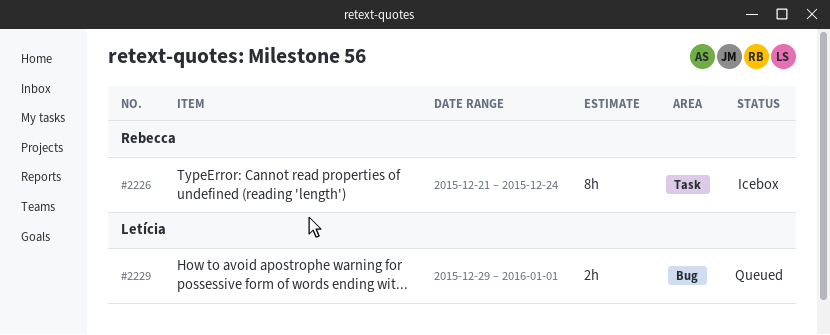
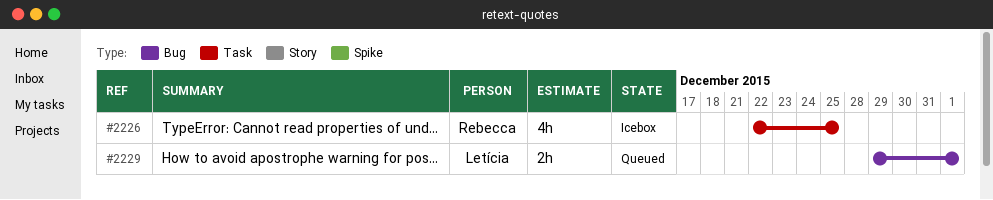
#2226, estimate: 8h -> 4h
#2226, start: Dec 21 -> Dec 22
#2226, due: Dec 24 -> Dec 25

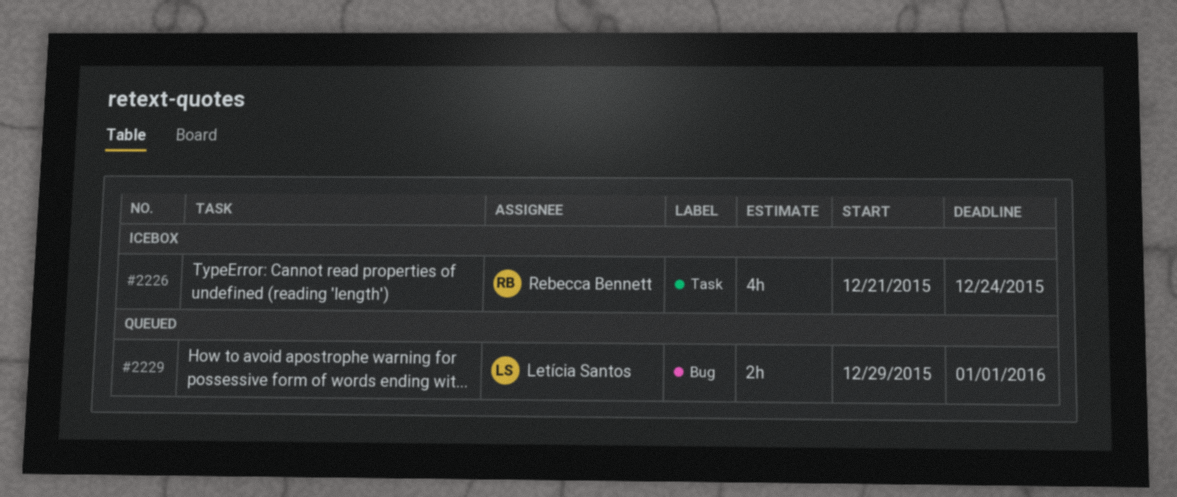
#2226, start: Dec 22 -> Dec 21
#2226, due: Dec 25 -> Dec 24

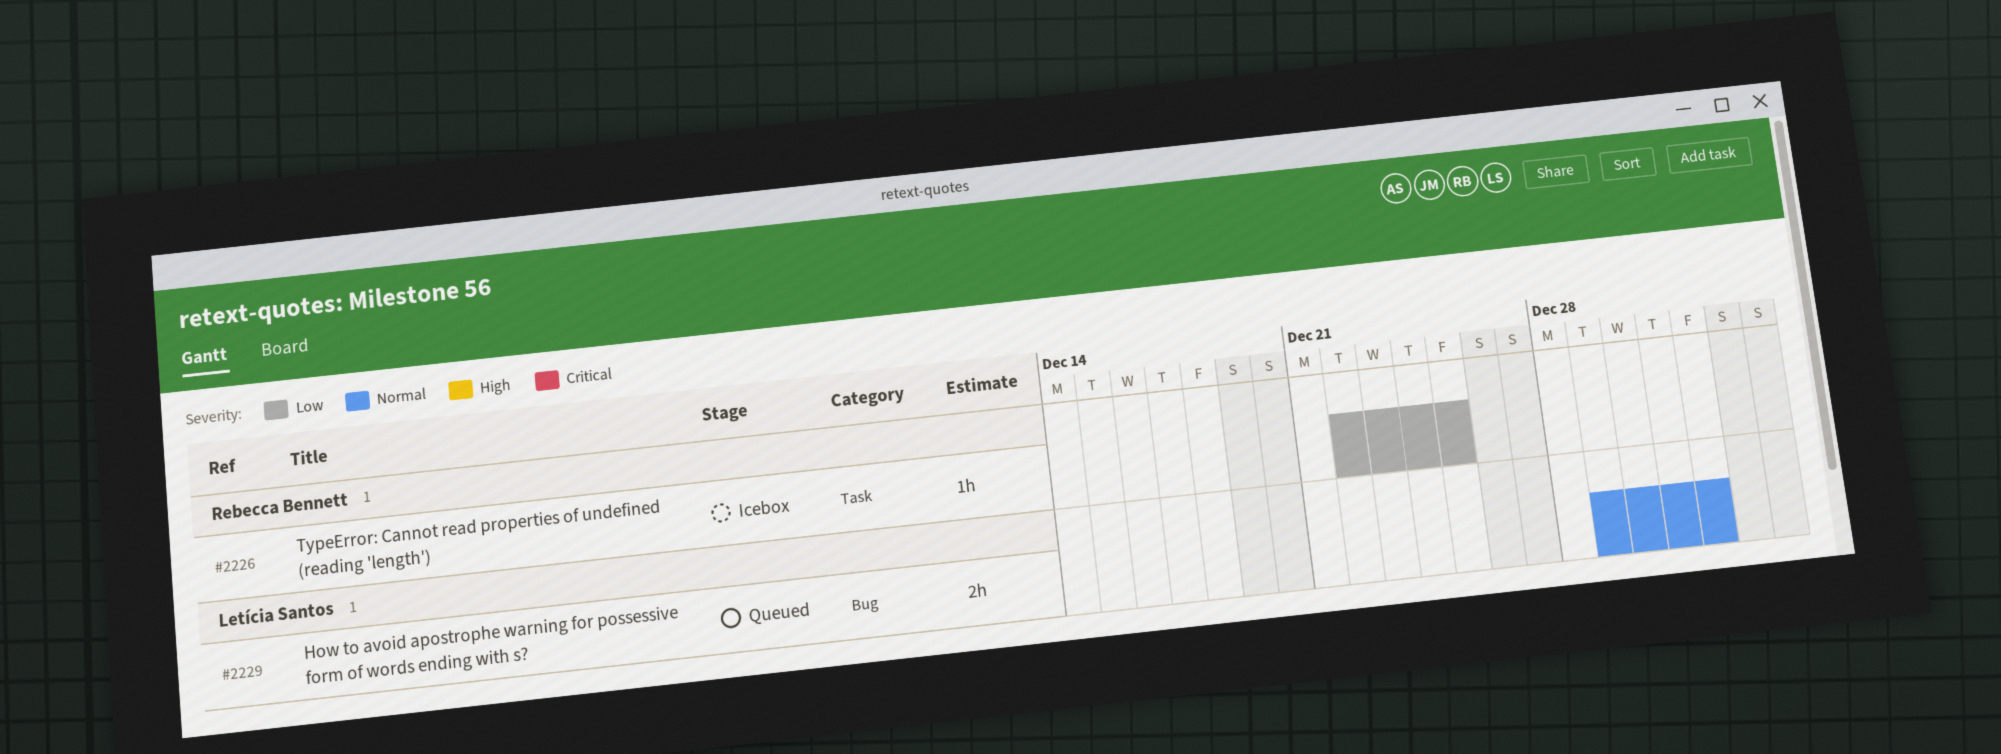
#2226, estimate: 4h -> 1h
#2226, start: Dec 21 -> Dec 22
#2226, due: Dec 24 -> Dec 25

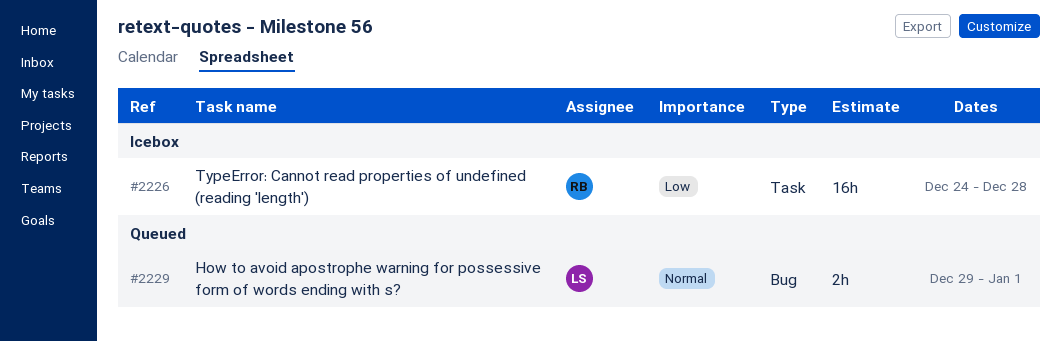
#2226, estimate: 1h -> 16h
#2226, start: Dec 22 -> Dec 24
#2226, due: Dec 25 -> Dec 28

